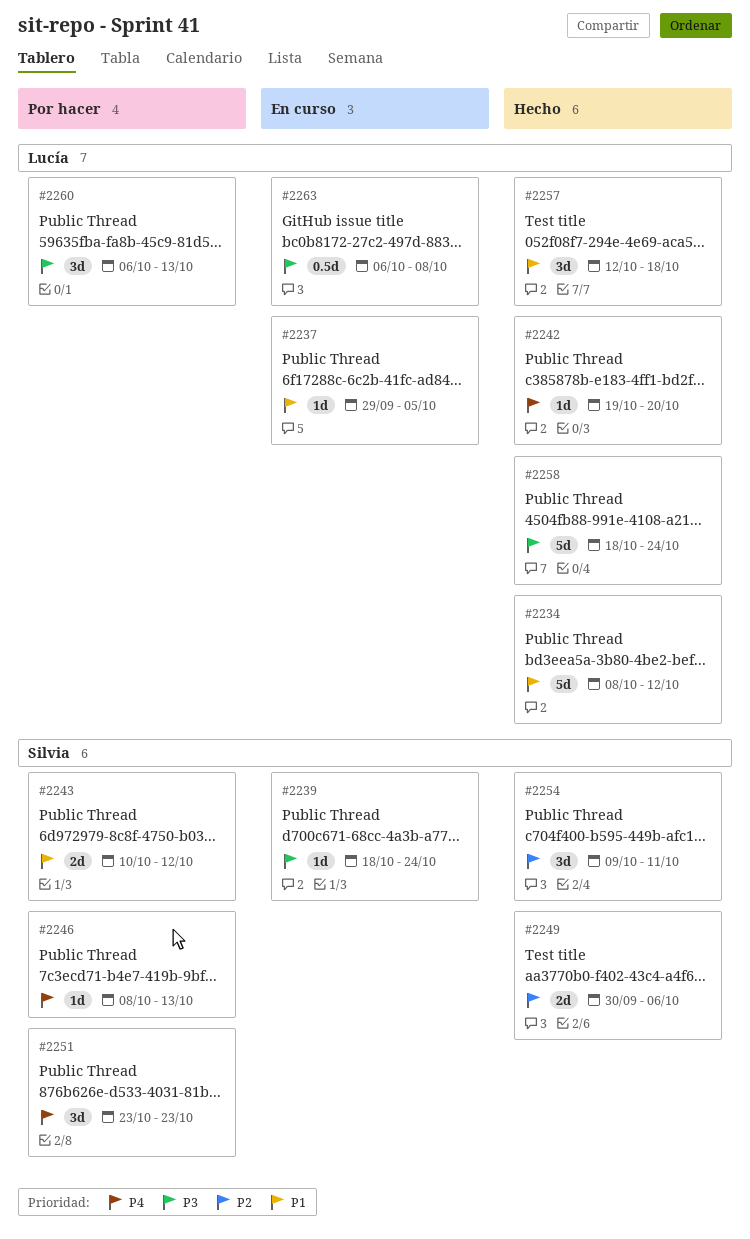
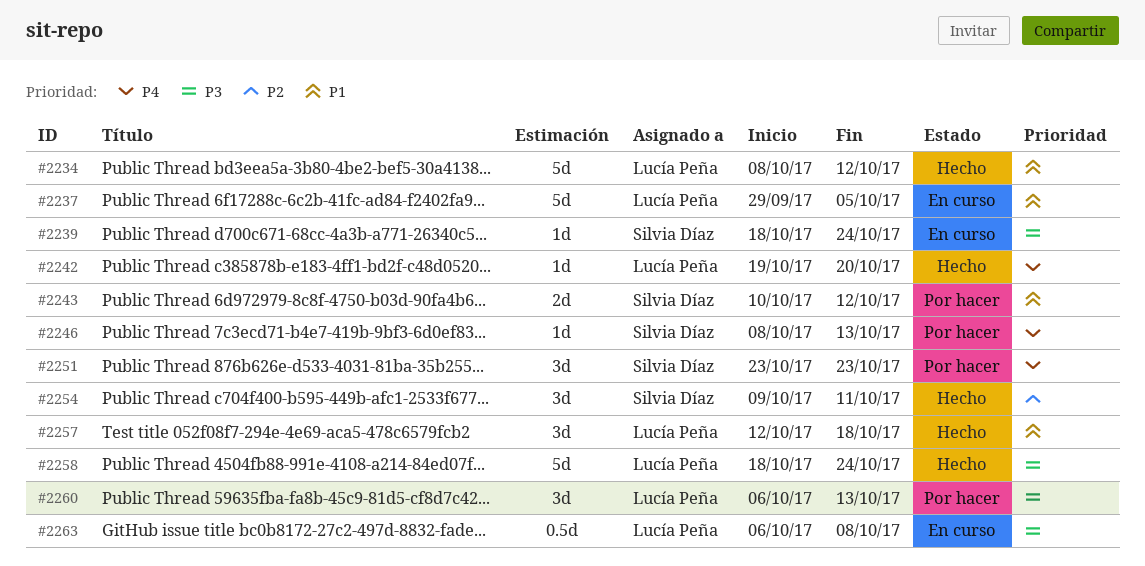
#2237, estimate: 1d -> 5d
#2249: present -> none

